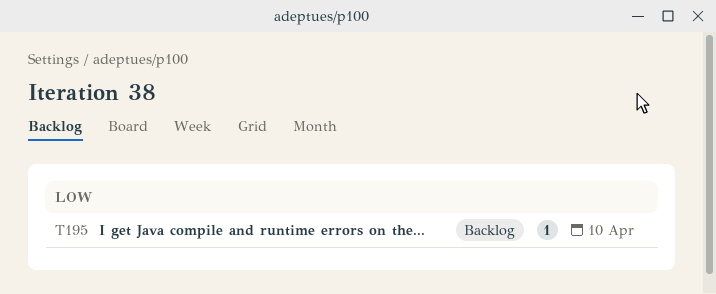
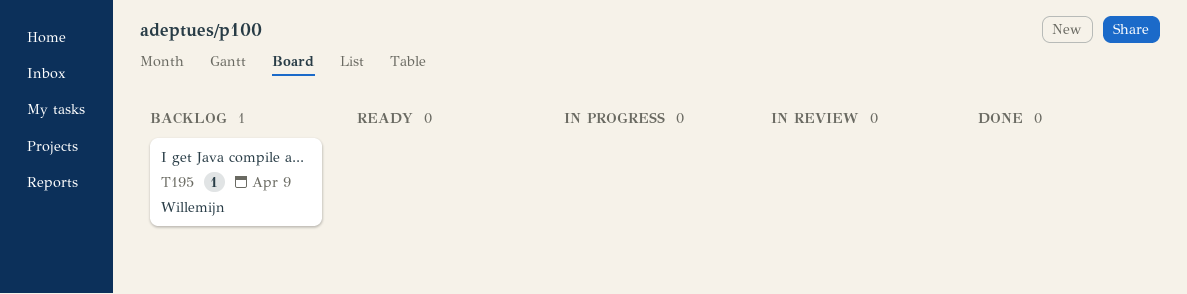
T195, due: Apr 10 -> Apr 9

